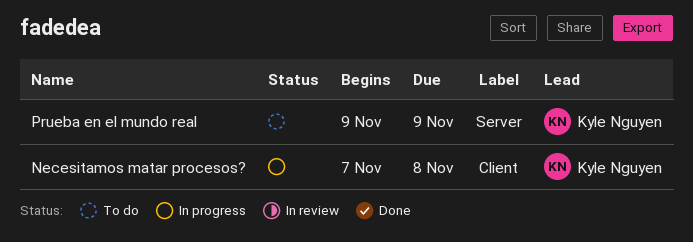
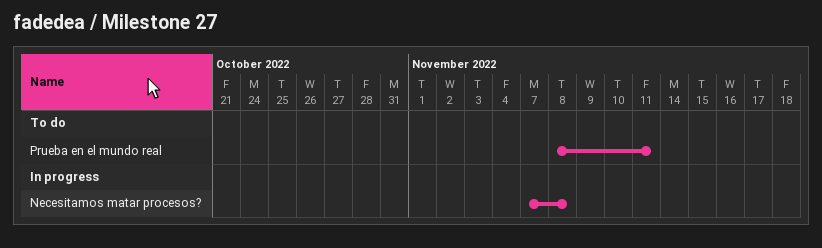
Prueba en el mundo real, start: Nov 9 -> Nov 8
Prueba en el mundo real, due: Nov 9 -> Nov 11

